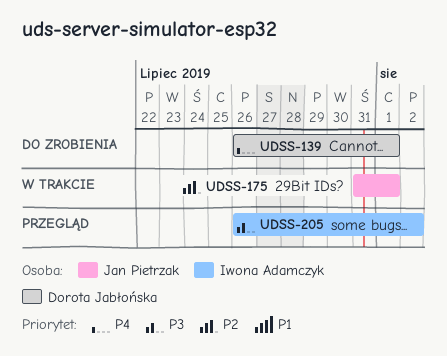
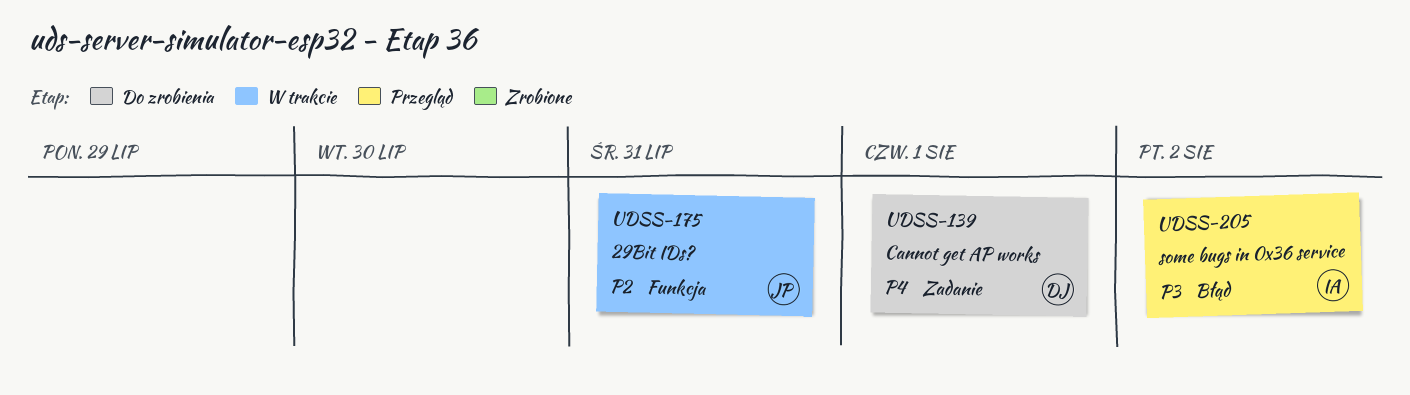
UDSS-175, due: Aug 1 -> Jul 31

